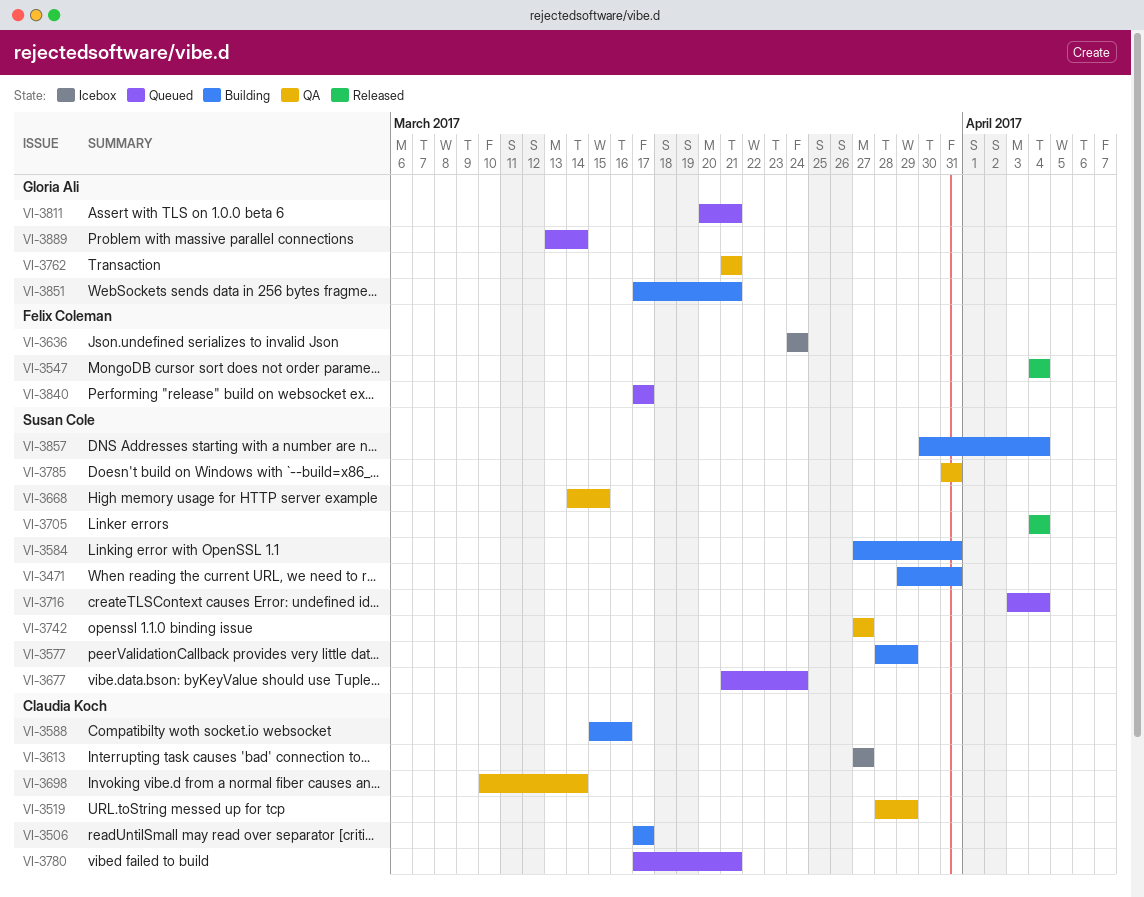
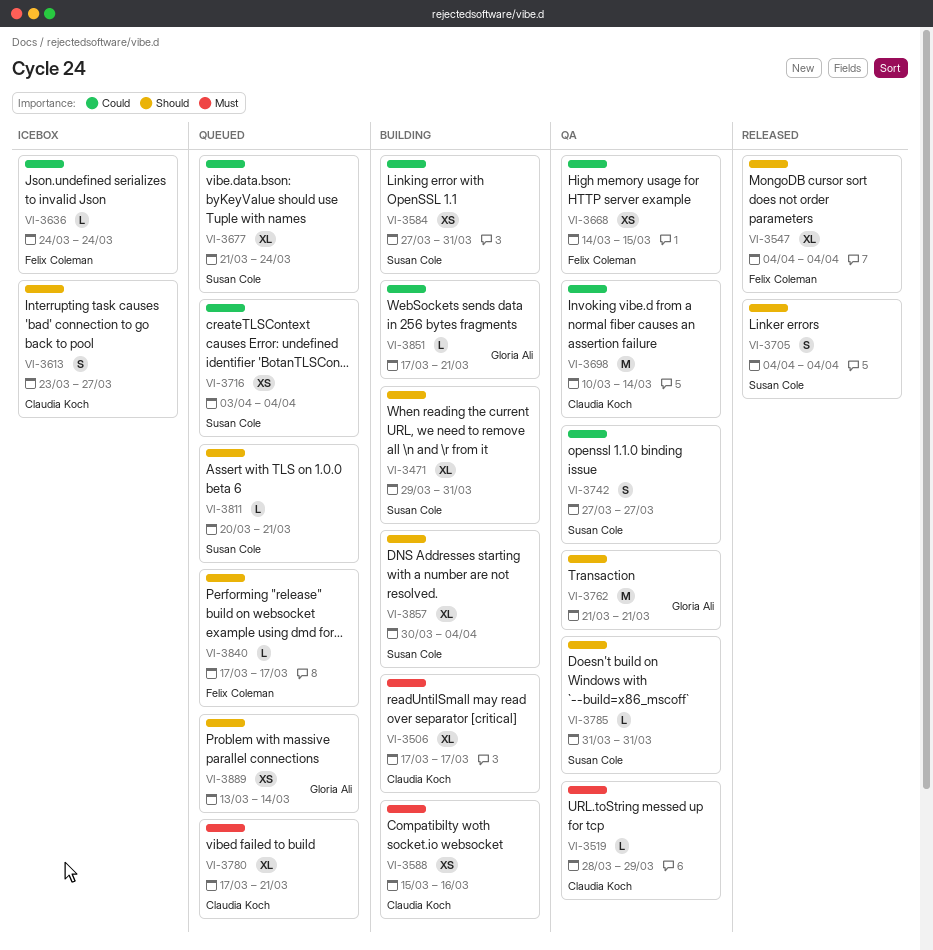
VI-3577: present -> none
VI-3613, start: Mar 27 -> Mar 23
VI-3668, owner: Susan Cole -> Felix Coleman
VI-3811, owner: Gloria Ali -> Susan Cole

